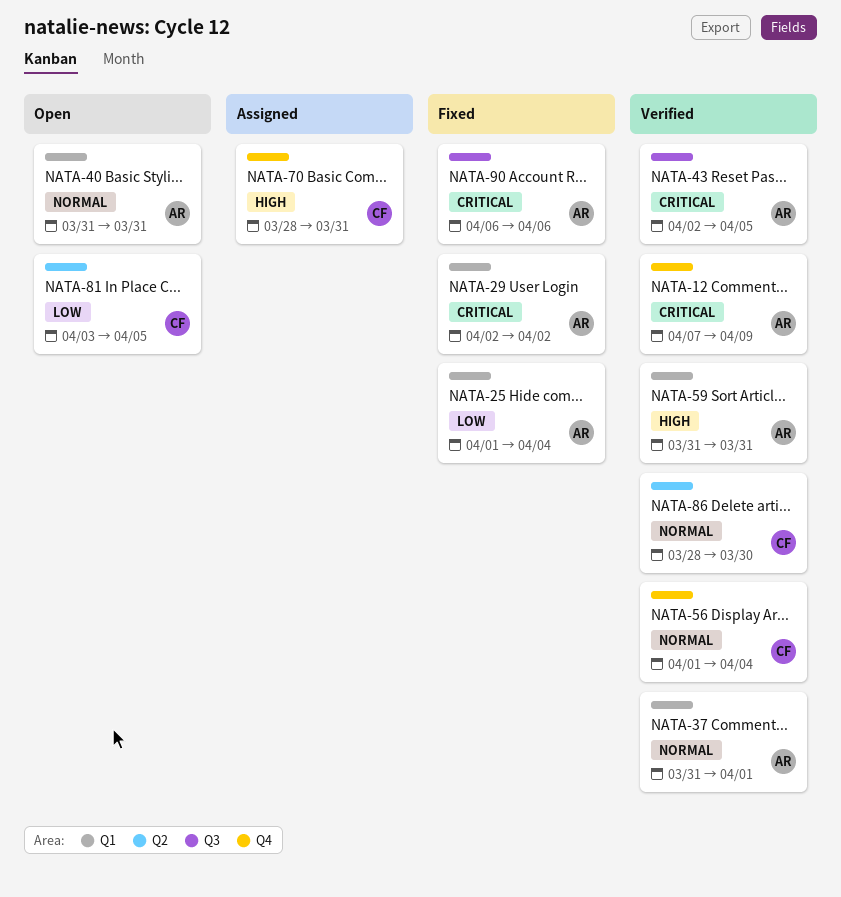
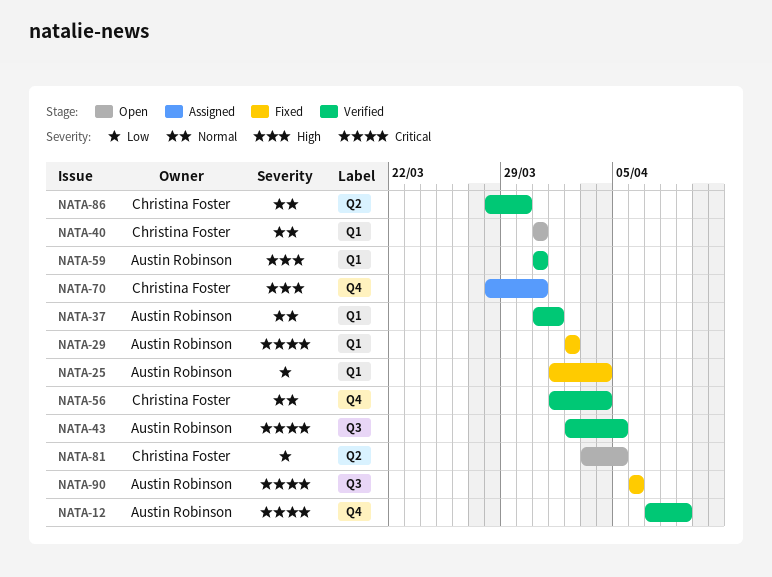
NATA-40, owner: Austin Robinson -> Christina Foster

